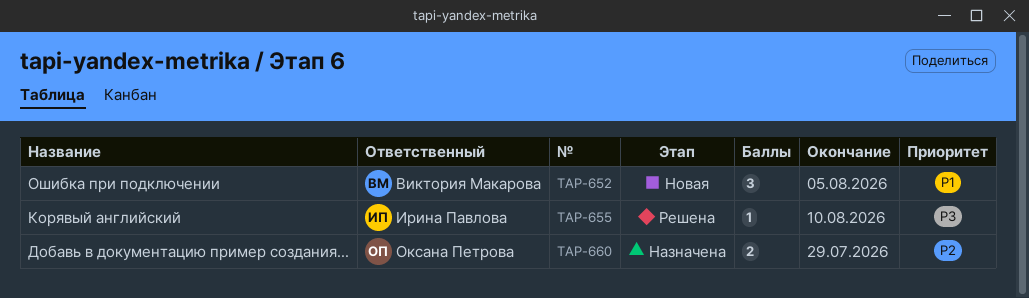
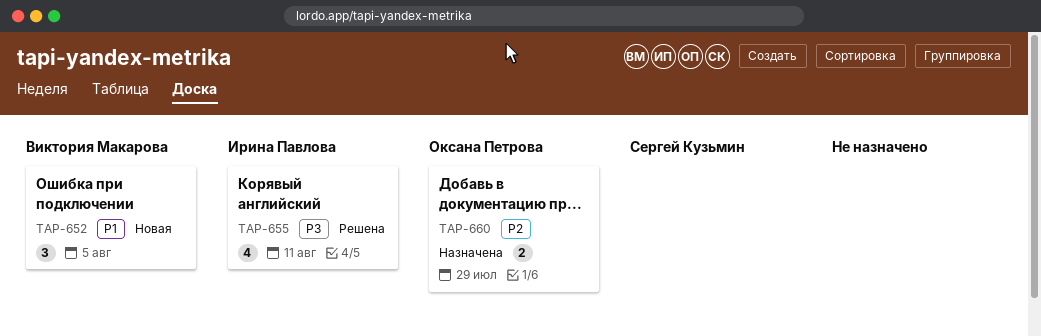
TAP-655, estimate: 1 -> 4
TAP-655, due: Aug 10 -> Aug 11

